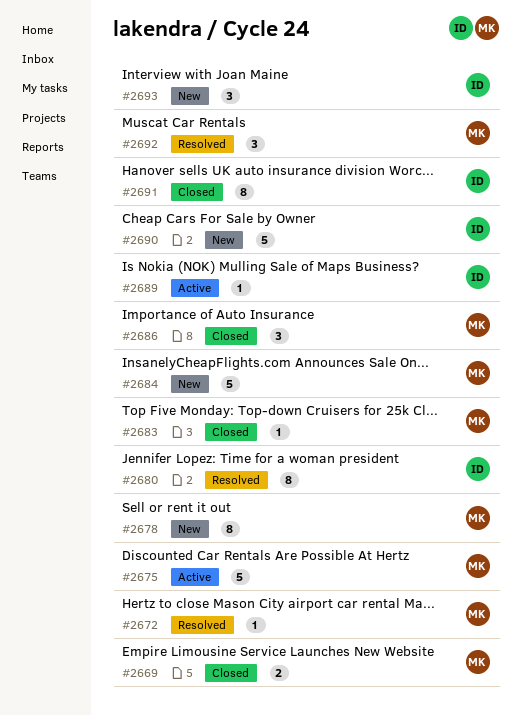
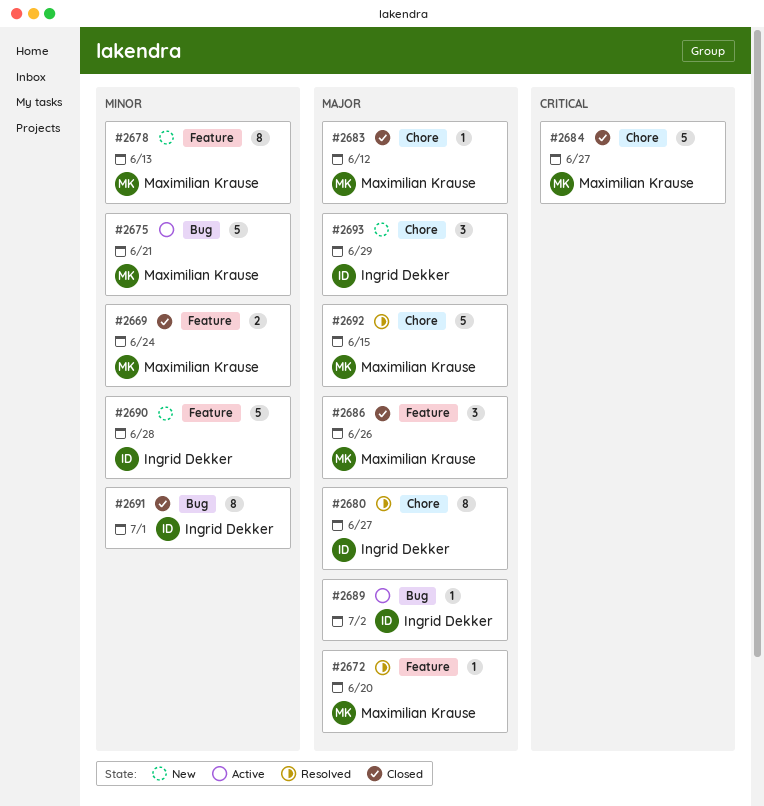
#2684, status: New -> Closed
#2692, estimate: 3 -> 5

